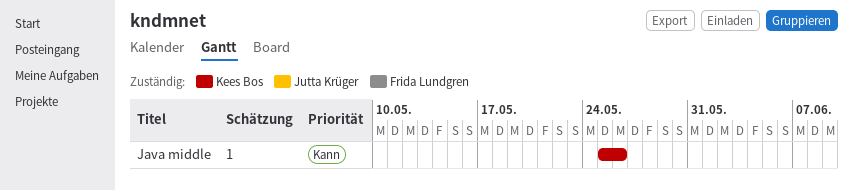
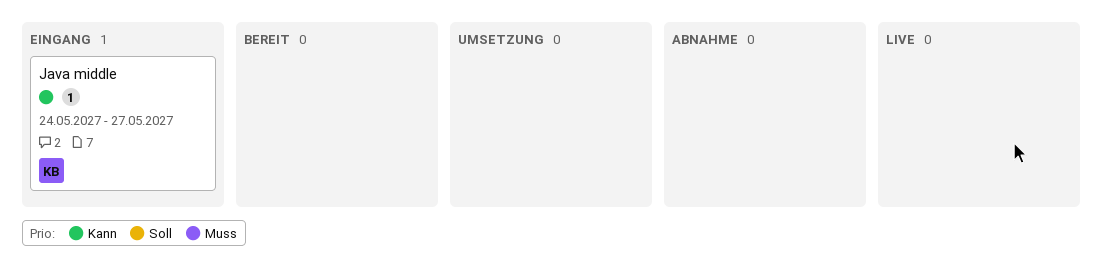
Java middle, start: May 25 -> May 24
Java middle, due: May 26 -> May 27

